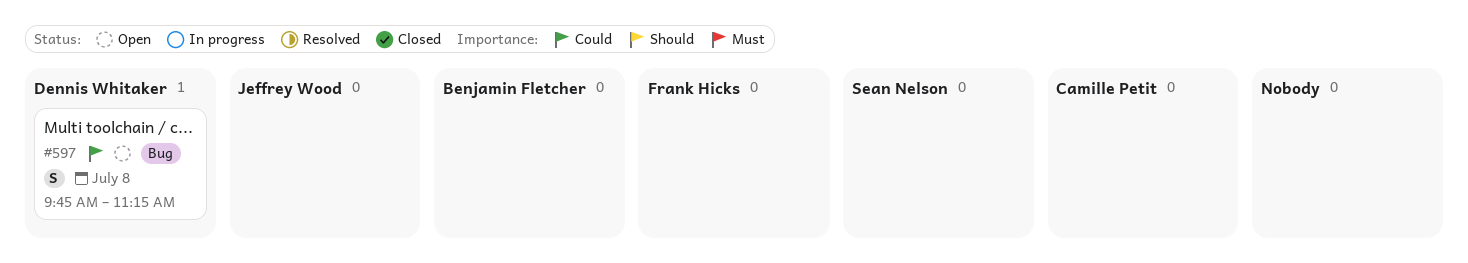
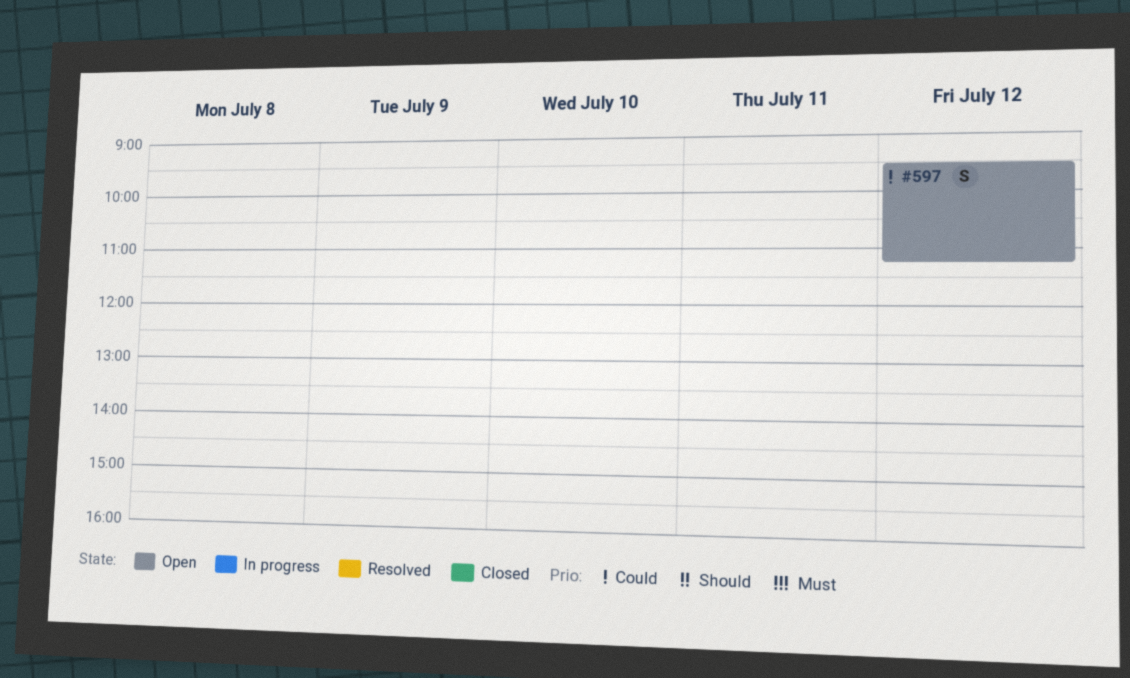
#597, day: Jul 8 -> Jul 12
#597, begins: 09:45 -> 09:30

